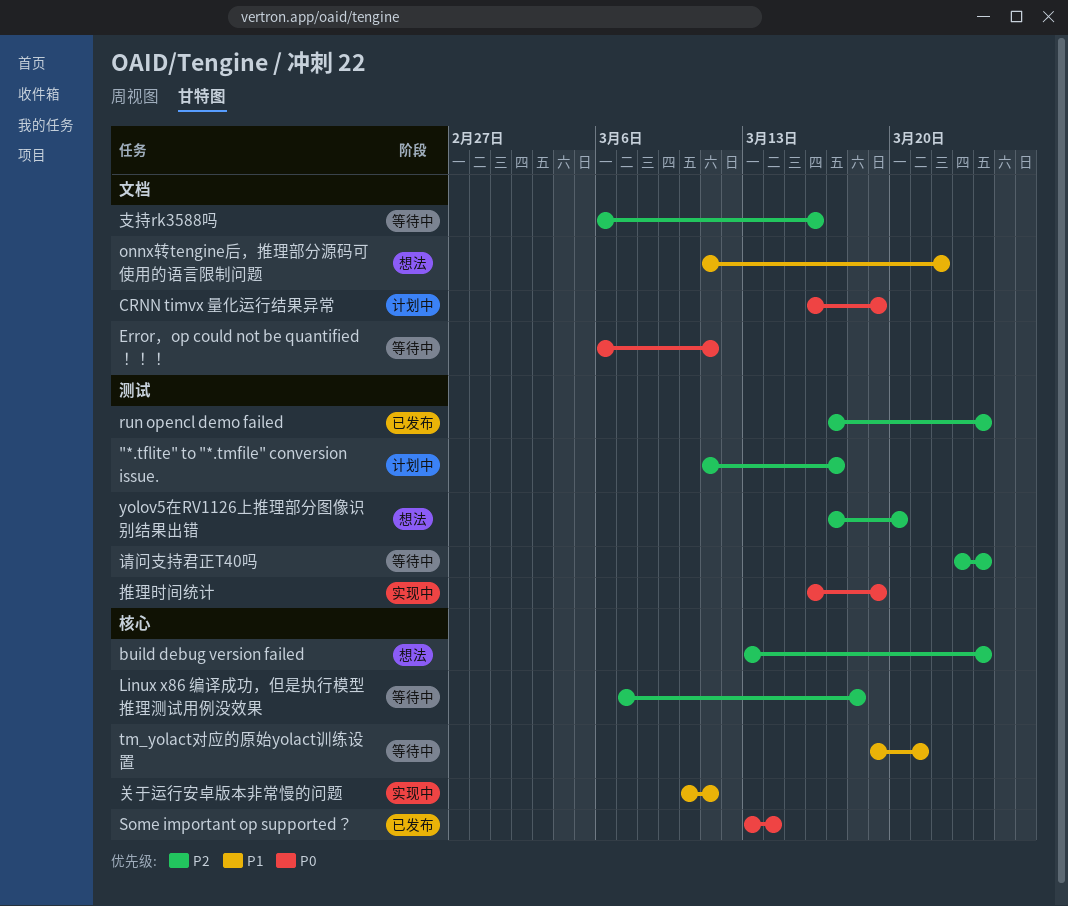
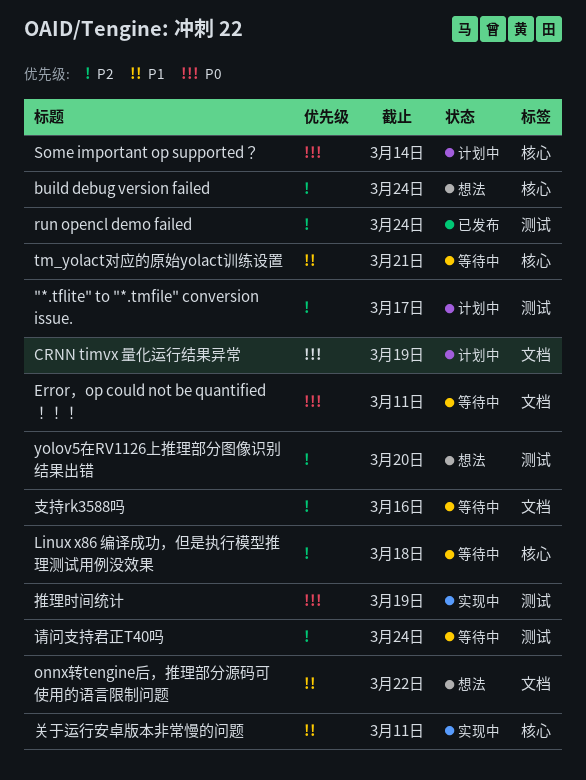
Some important op supported？, status: 已发布 -> 计划中

